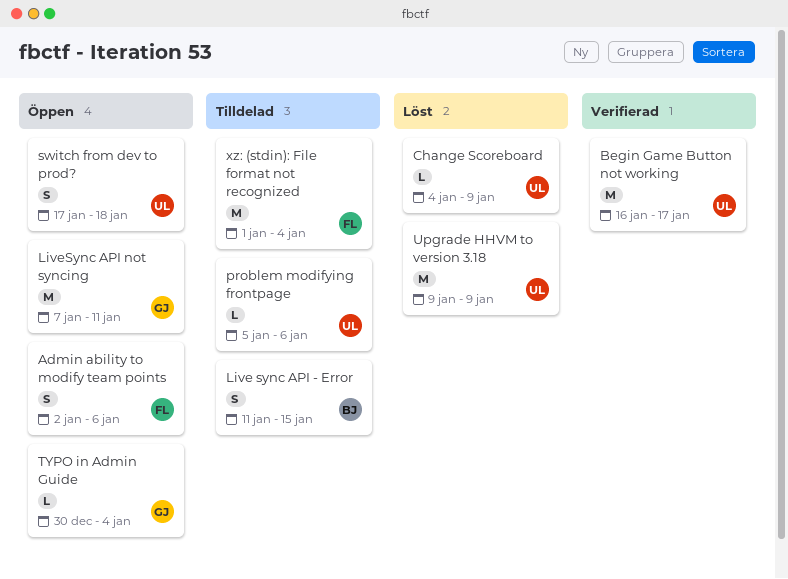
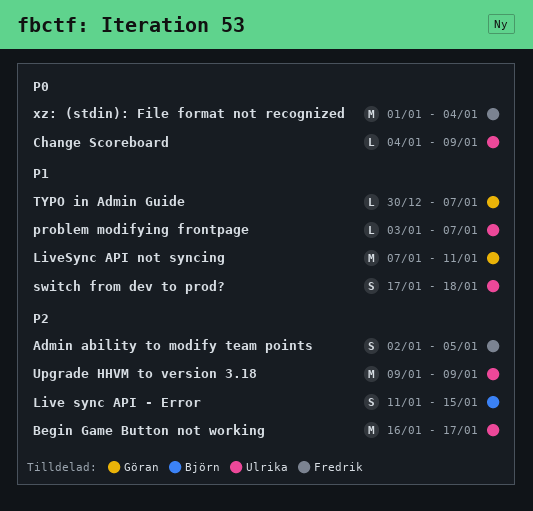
Admin ability to modify team points, due: Jan 6 -> Jan 5
problem modifying frontpage, start: Jan 5 -> Jan 3
problem modifying frontpage, due: Jan 6 -> Jan 7
TYPO in Admin Guide, due: Jan 4 -> Jan 7

